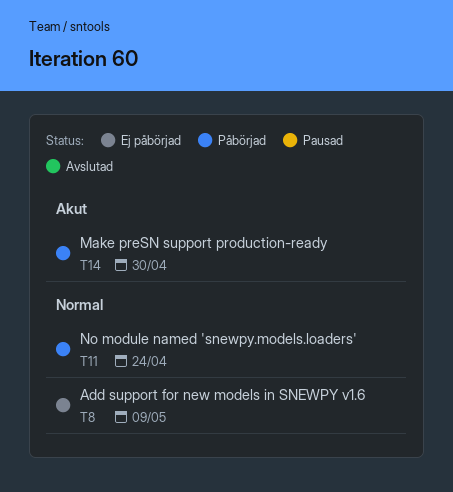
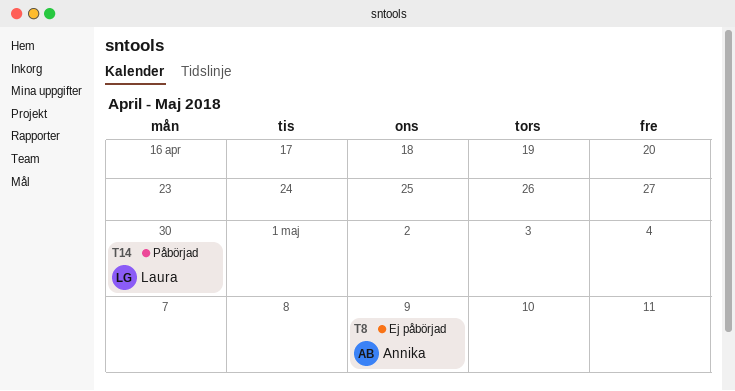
T11: present -> none

